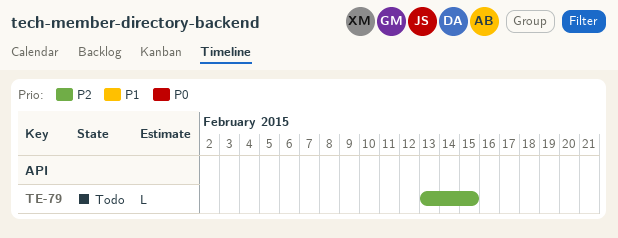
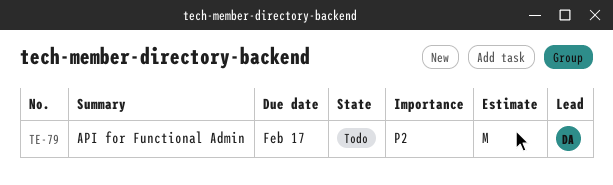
TE-79, estimate: L -> M
TE-79, due: Feb 15 -> Feb 17

